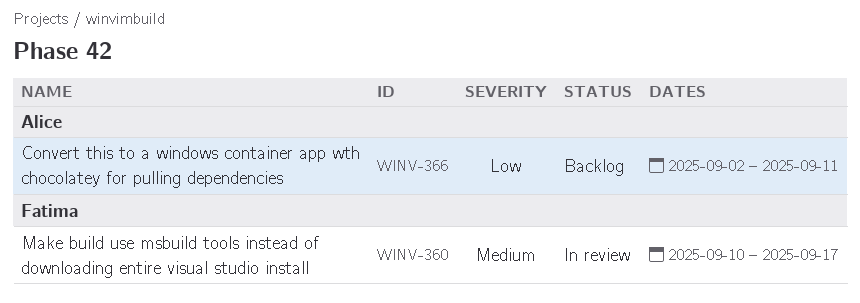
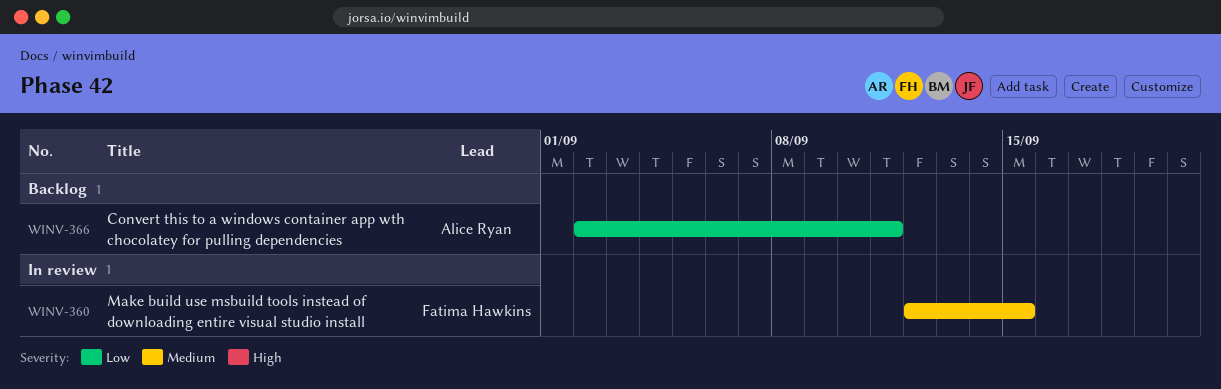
WINV-360, start: Sep 10 -> Sep 12
WINV-360, due: Sep 17 -> Sep 15

